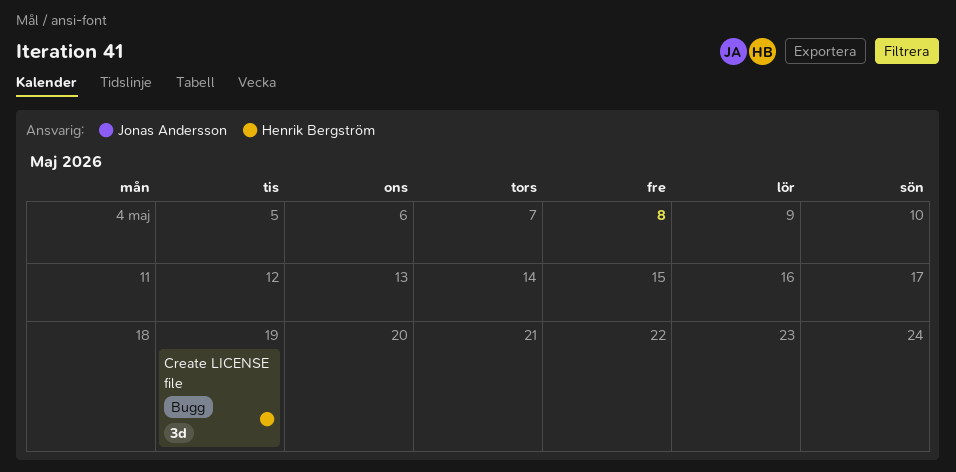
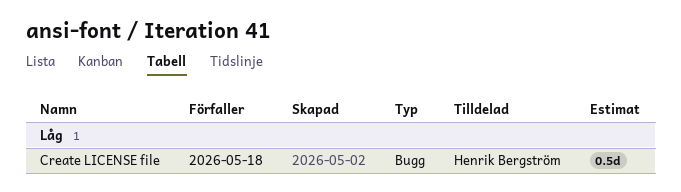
Create LICENSE file, estimate: 3d -> 0.5d
Create LICENSE file, due: May 19 -> May 18

